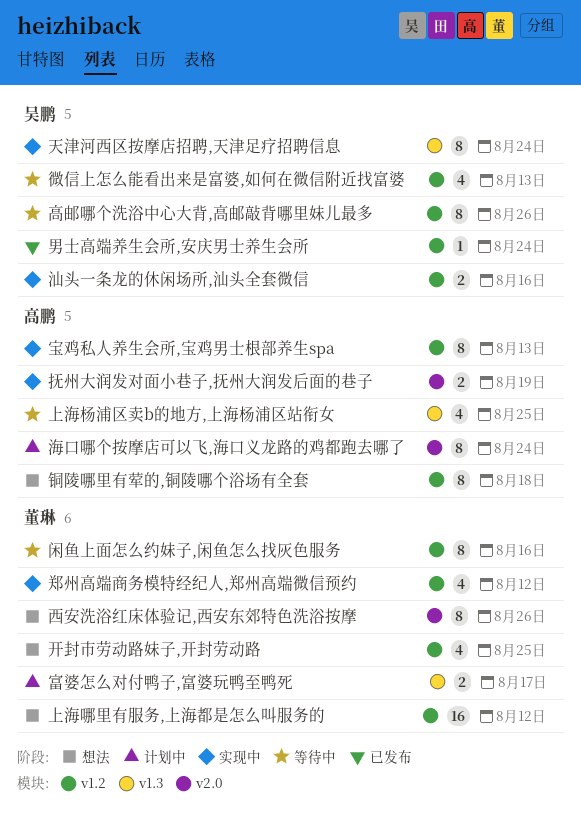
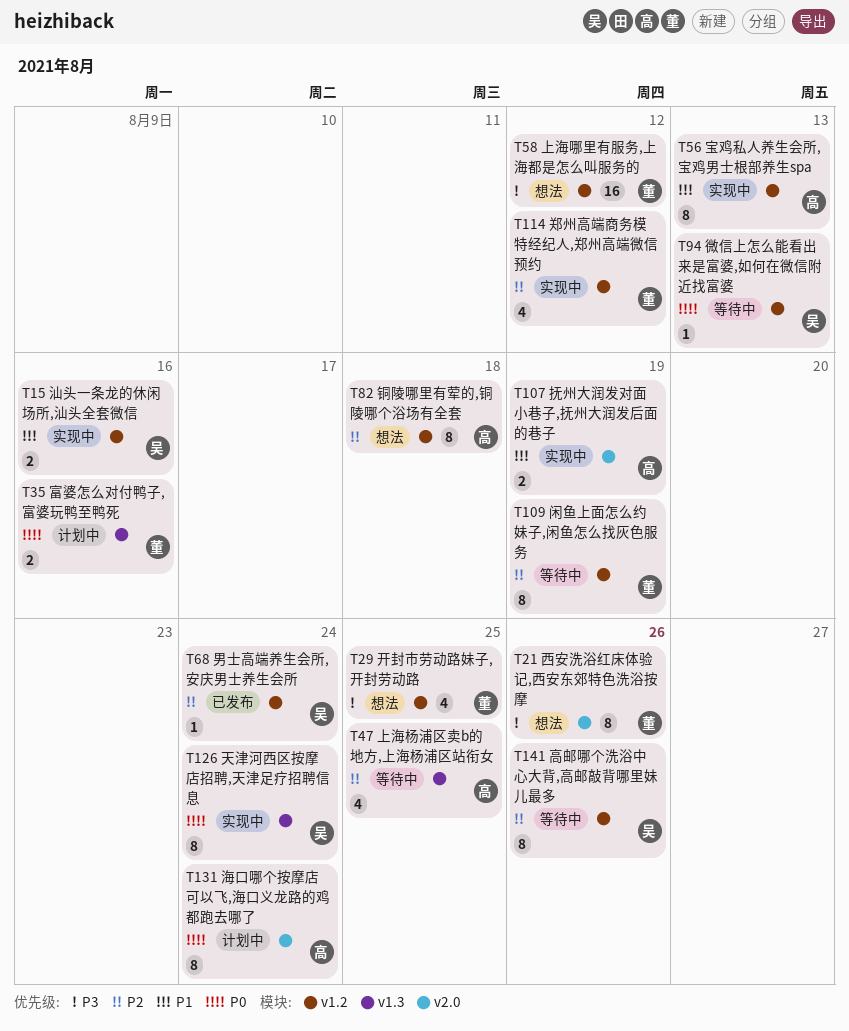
富婆怎么对付鸭子,富婆玩鸭至鸭死, due: Aug 17 -> Aug 16
微信上怎么能看出来是富婆,如何在微信附近找富婆, estimate: 4 -> 1
闲鱼上面怎么约妹子,闲鱼怎么找灰色服务, due: Aug 16 -> Aug 19

